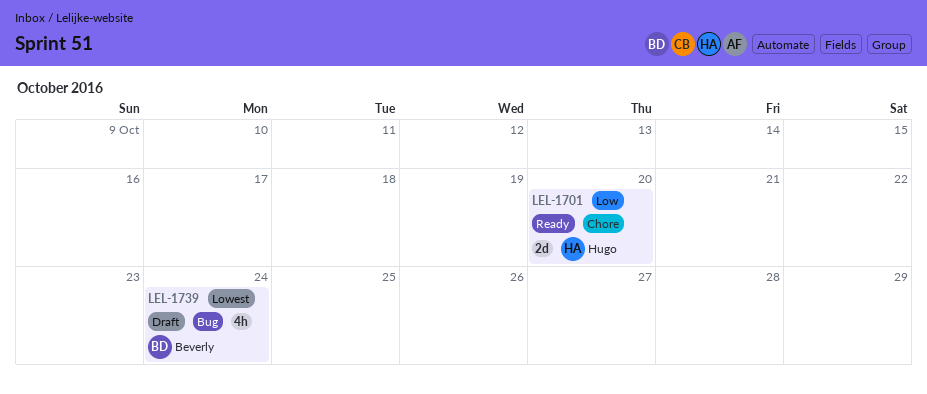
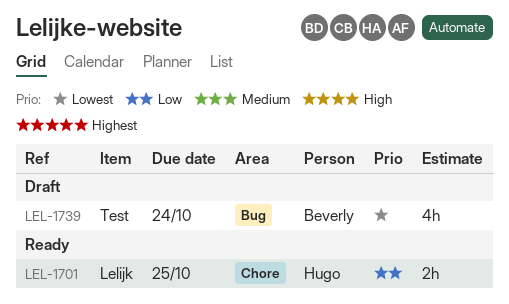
LEL-1701, estimate: 2d -> 2h
LEL-1701, due: Oct 20 -> Oct 25

